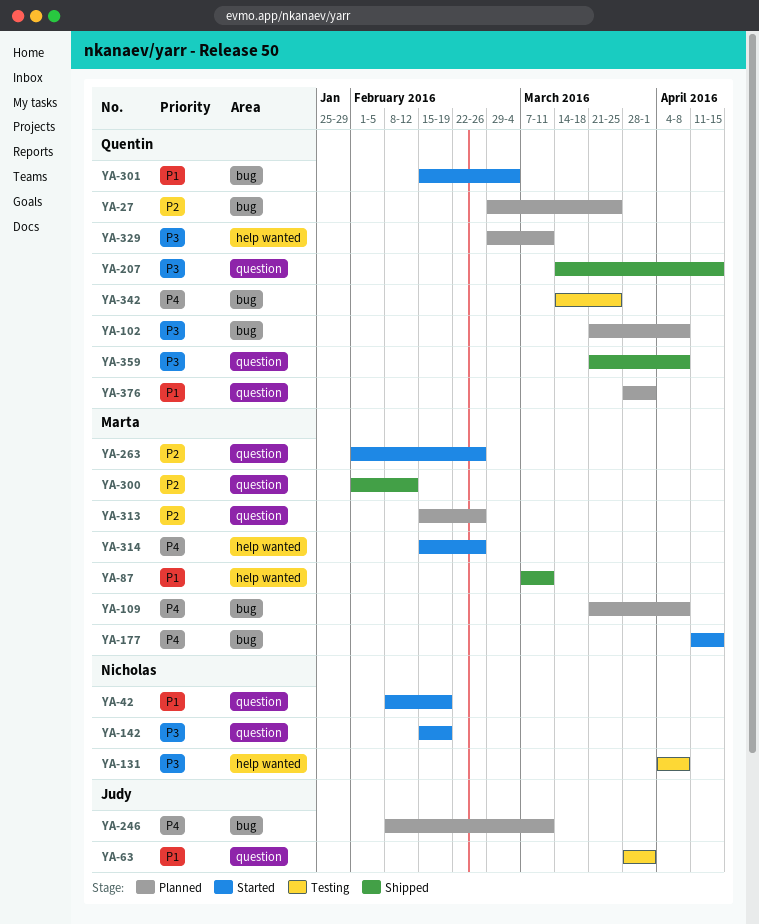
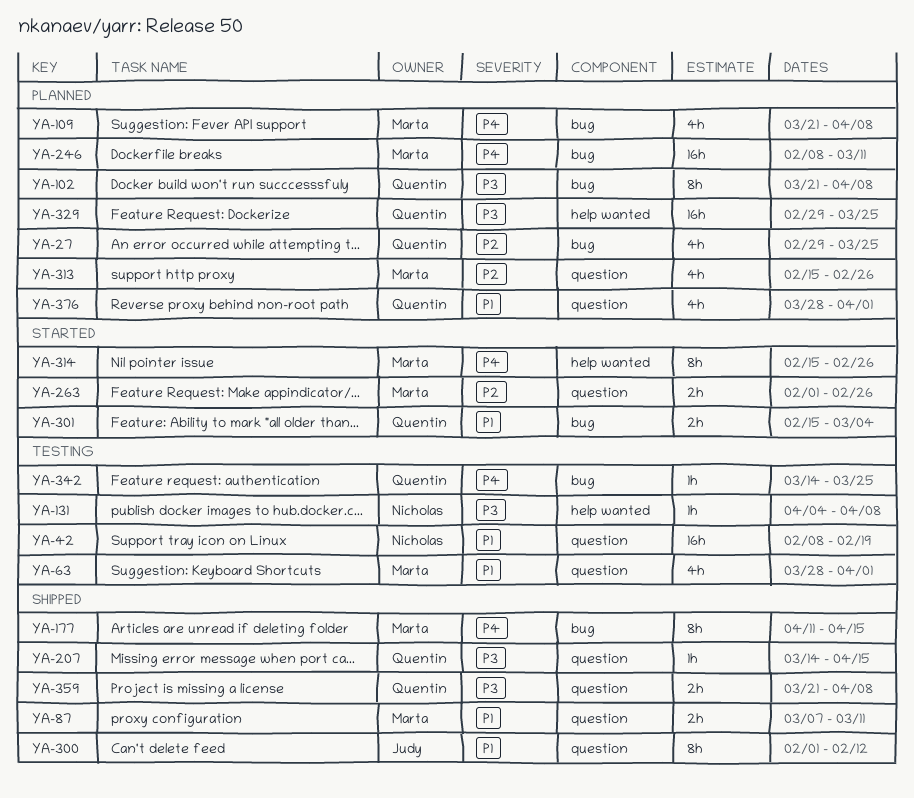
YA-42, status: Started -> Testing
YA-63, owner: Judy -> Marta
YA-87, label: help wanted -> question
YA-142: present -> none
YA-177, status: Started -> Shipped
YA-246, owner: Judy -> Marta
YA-300, owner: Marta -> Judy
YA-300, priority: P2 -> P1
YA-329, due: Mar 11 -> Mar 25

